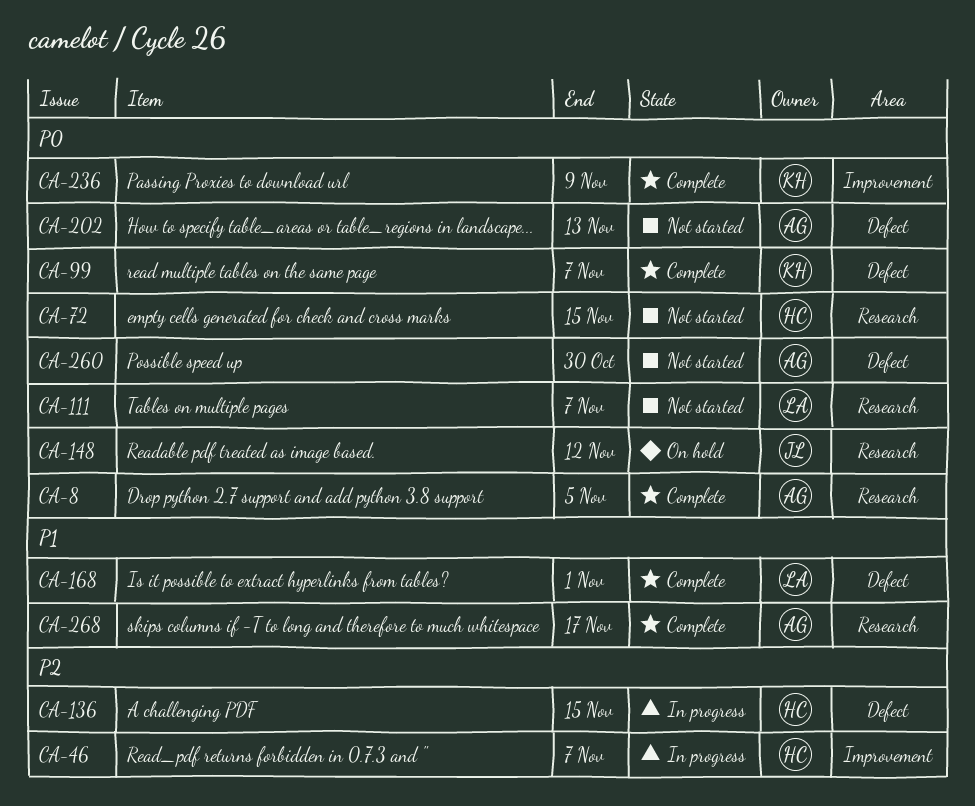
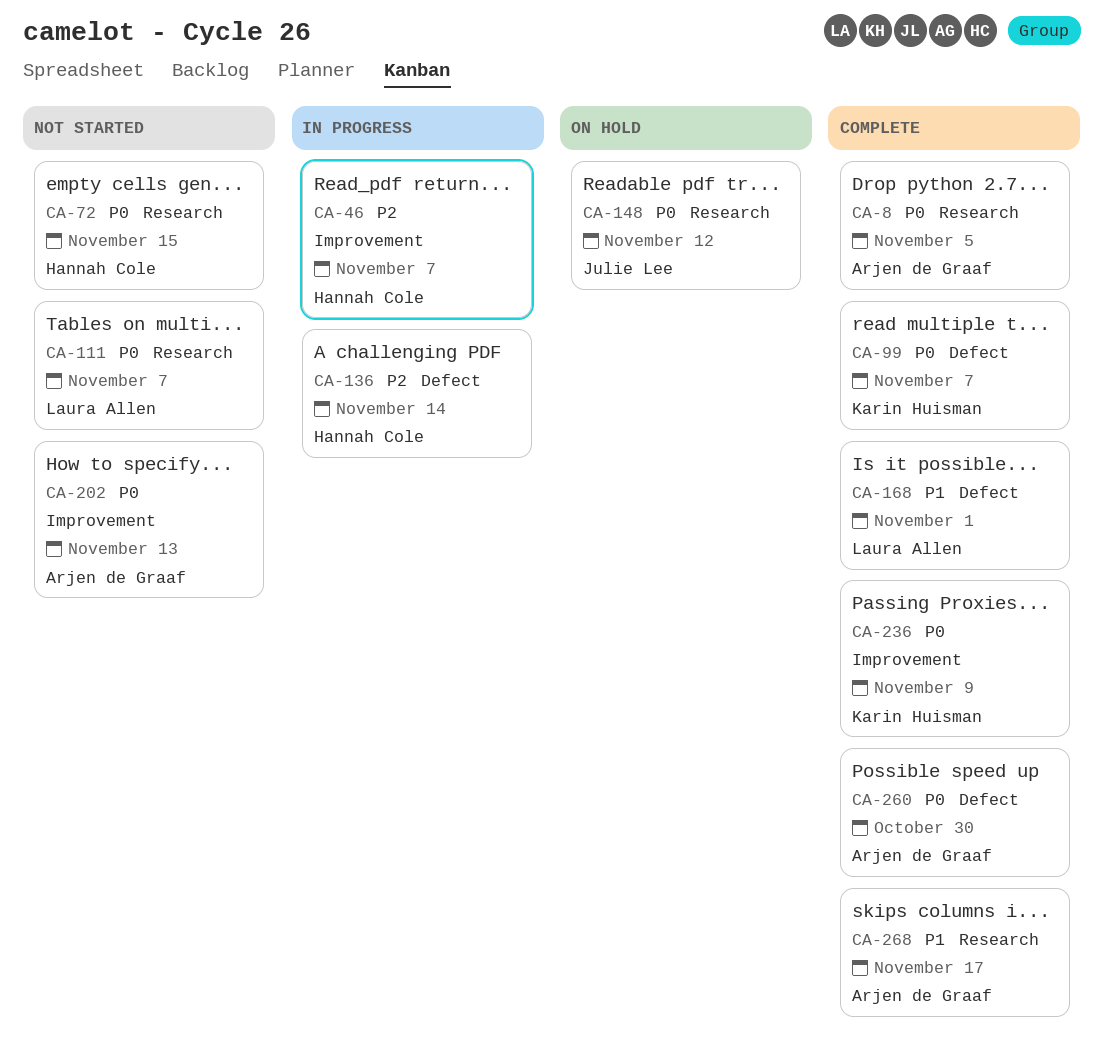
CA-136, due: Nov 15 -> Nov 14
CA-202, label: Defect -> Improvement
CA-260, status: Not started -> Complete

